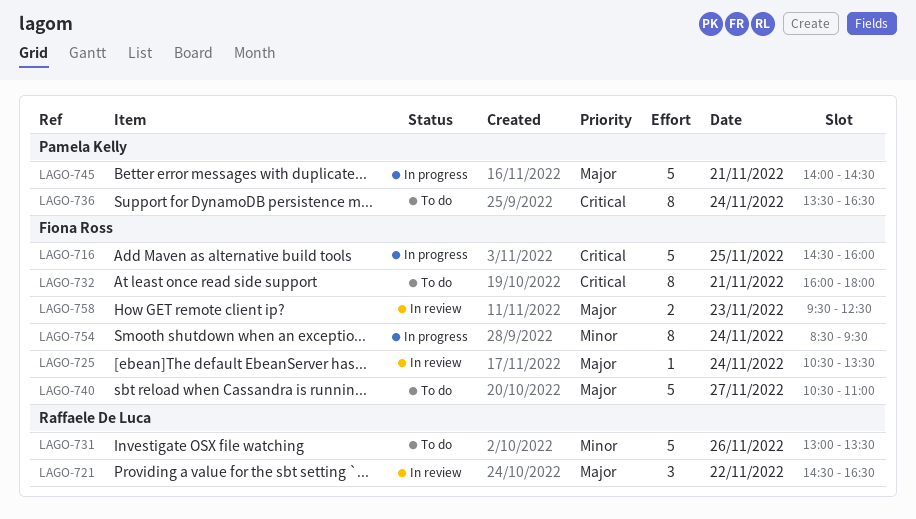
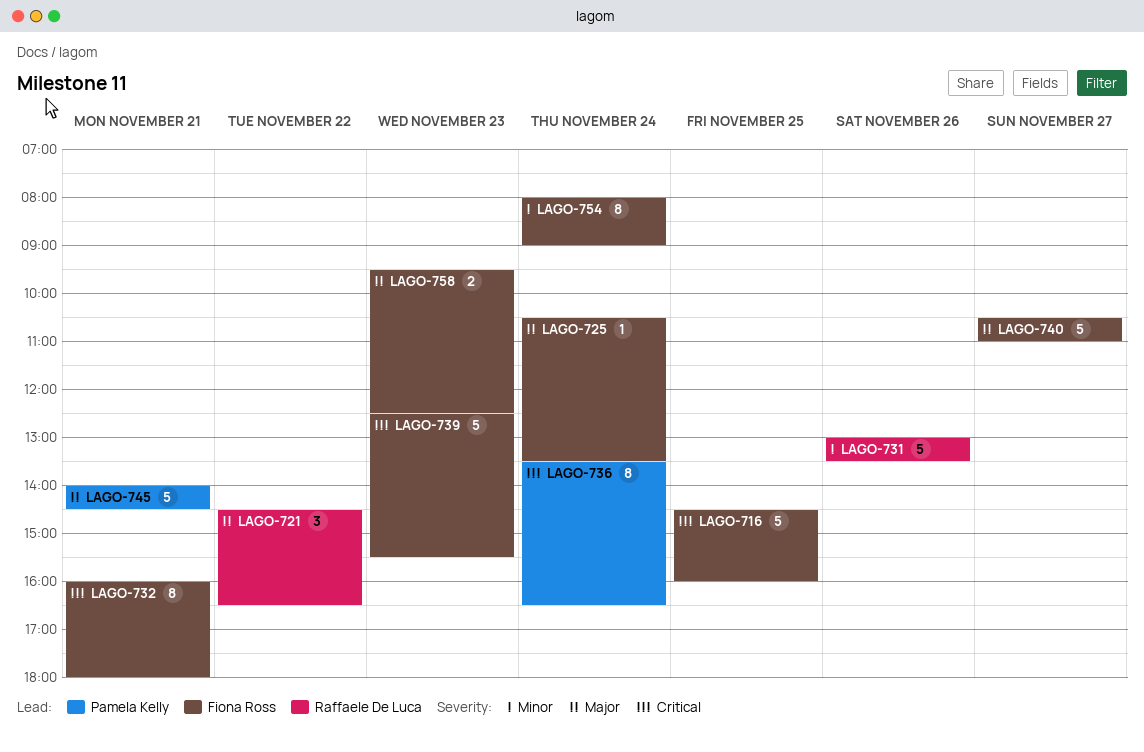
LAGO-739: none -> present
LAGO-754, begins: 08:30 -> 08:00
LAGO-754, ends: 09:30 -> 09:00

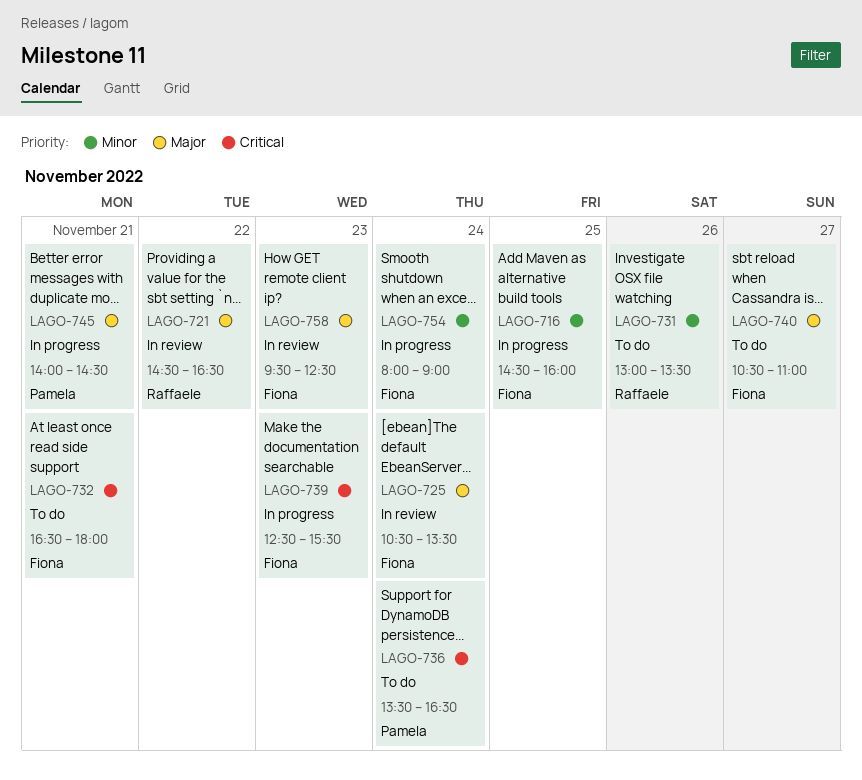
LAGO-716, priority: Critical -> Minor
LAGO-732, begins: 16:00 -> 16:30

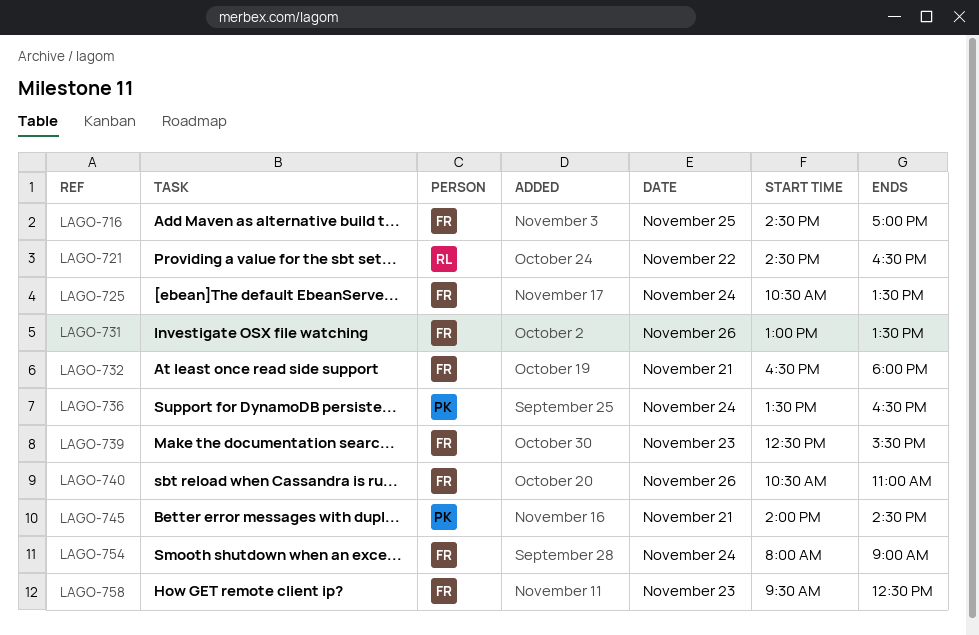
LAGO-716, ends: 16:00 -> 17:00
LAGO-731, owner: Raffaele -> Fiona
LAGO-740, day: Nov 27 -> Nov 26

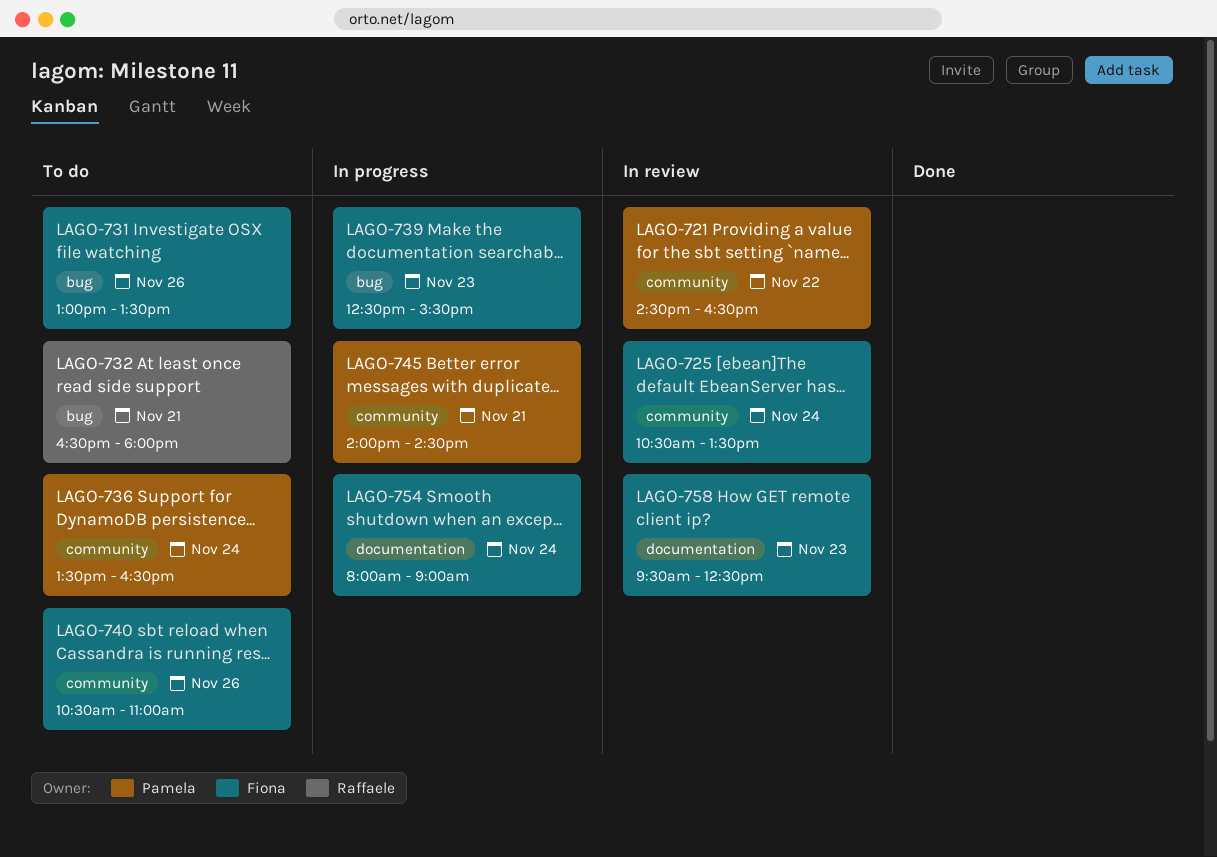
LAGO-716: present -> none
LAGO-721, owner: Raffaele -> Pamela
LAGO-732, owner: Fiona -> Raffaele

